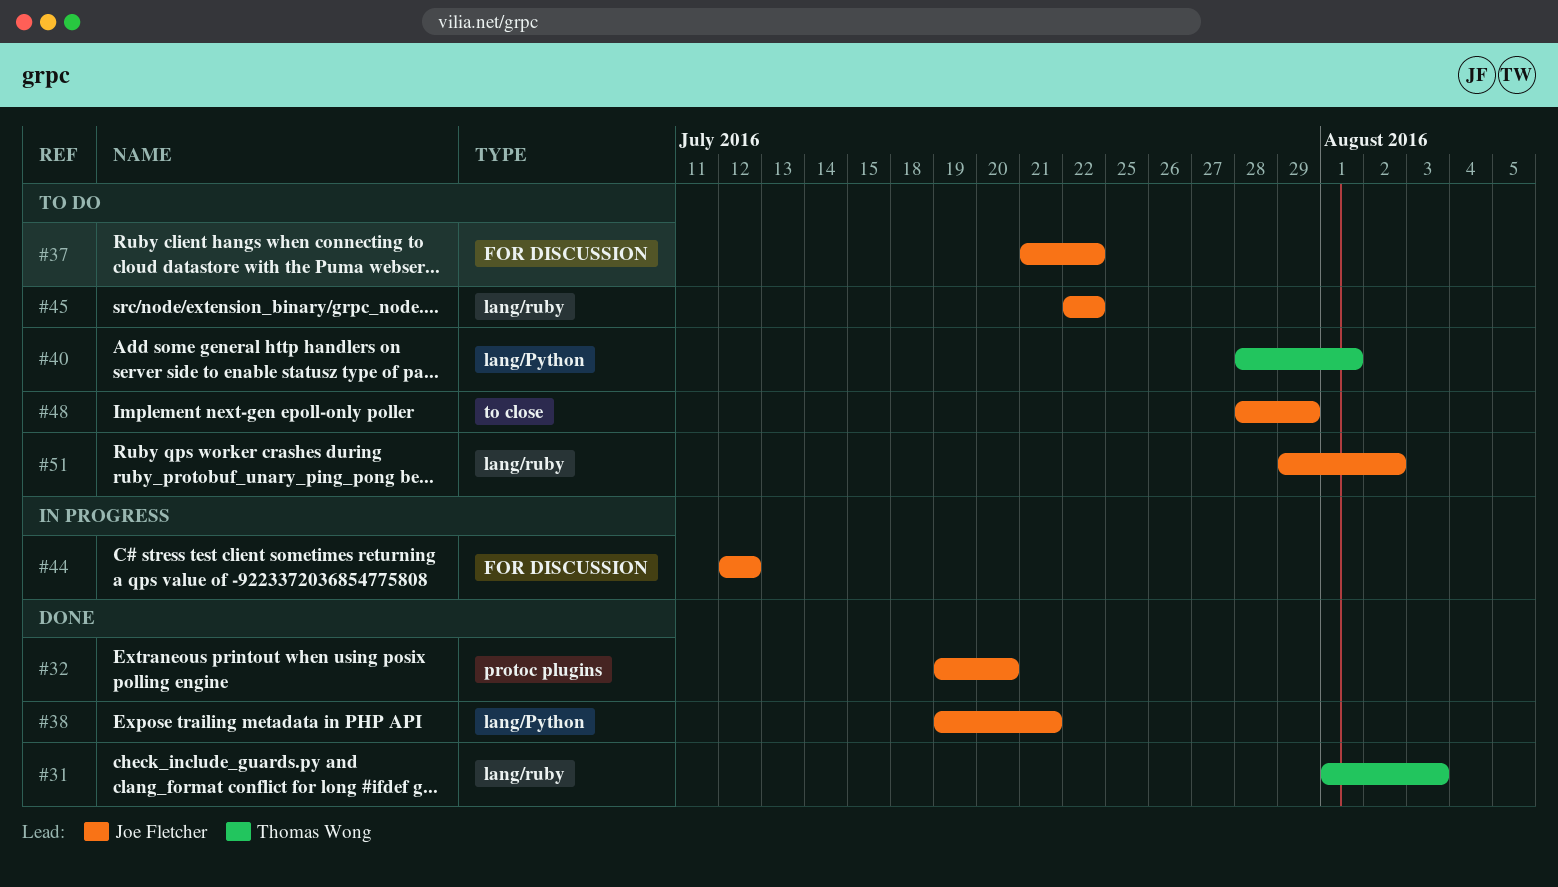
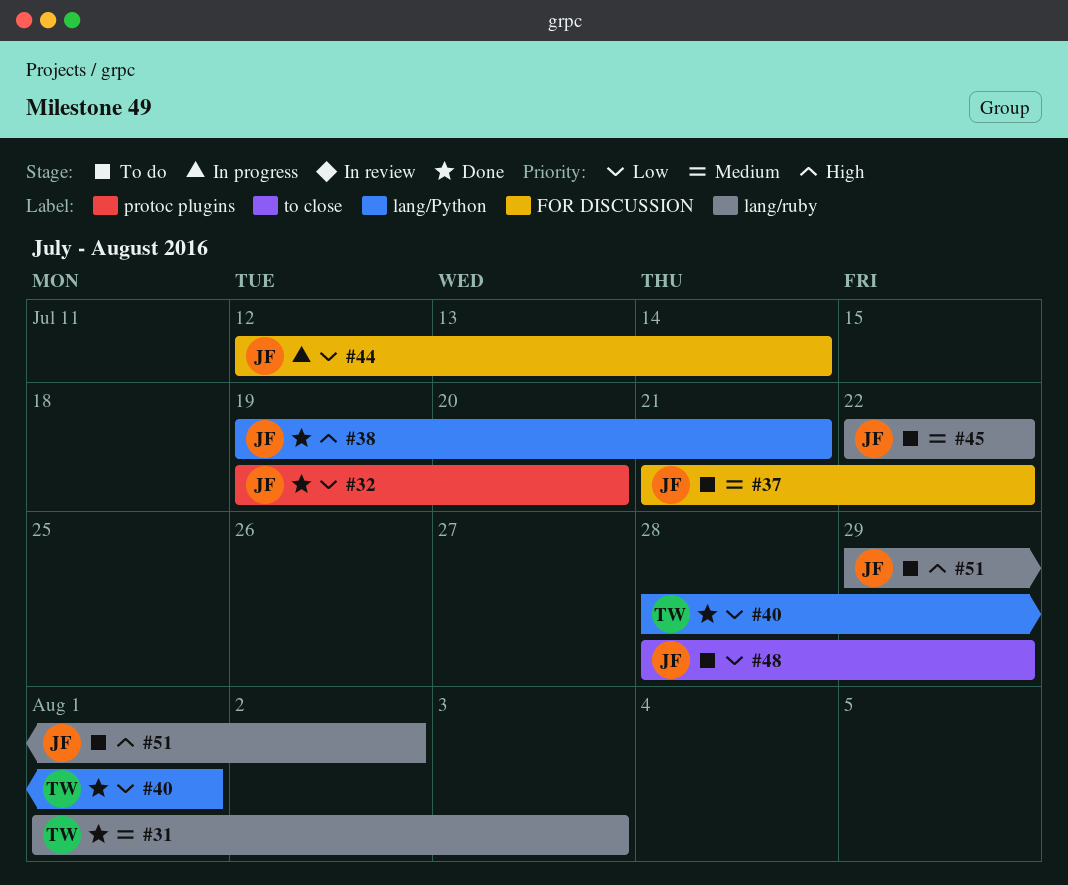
#40, status: To do -> Done
#44, due: Jul 12 -> Jul 14

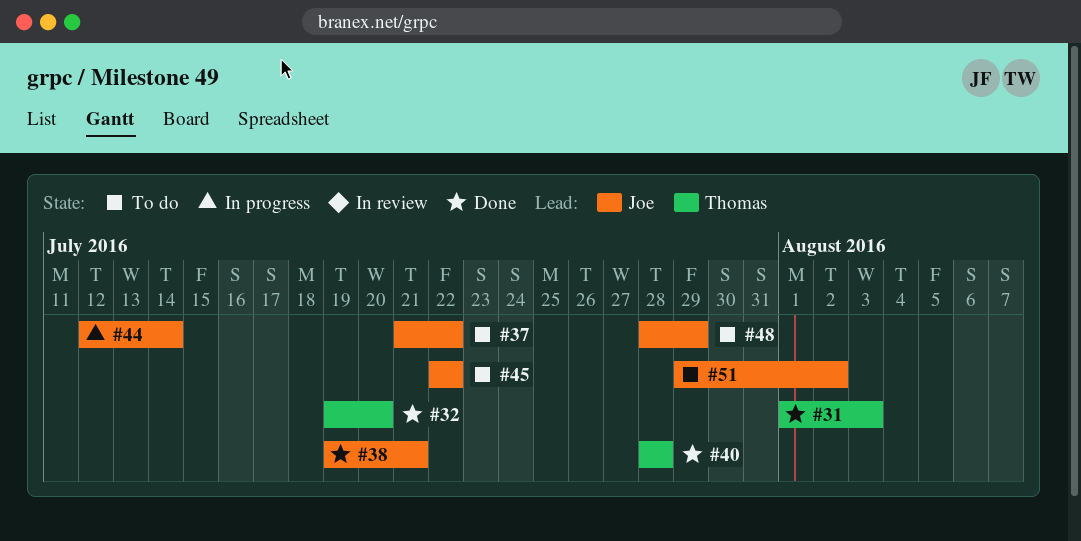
#32, owner: Joe -> Thomas
#40, due: Aug 1 -> Jul 28

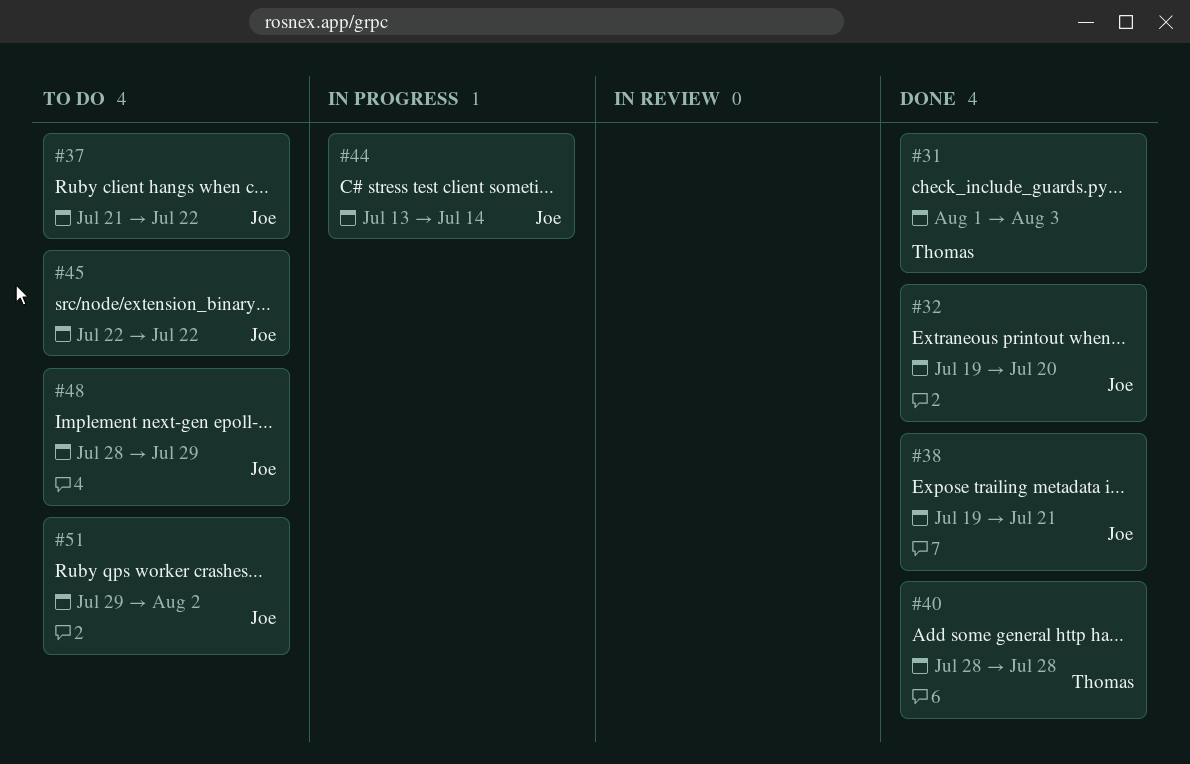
#32, owner: Thomas -> Joe
#44, start: Jul 12 -> Jul 13

